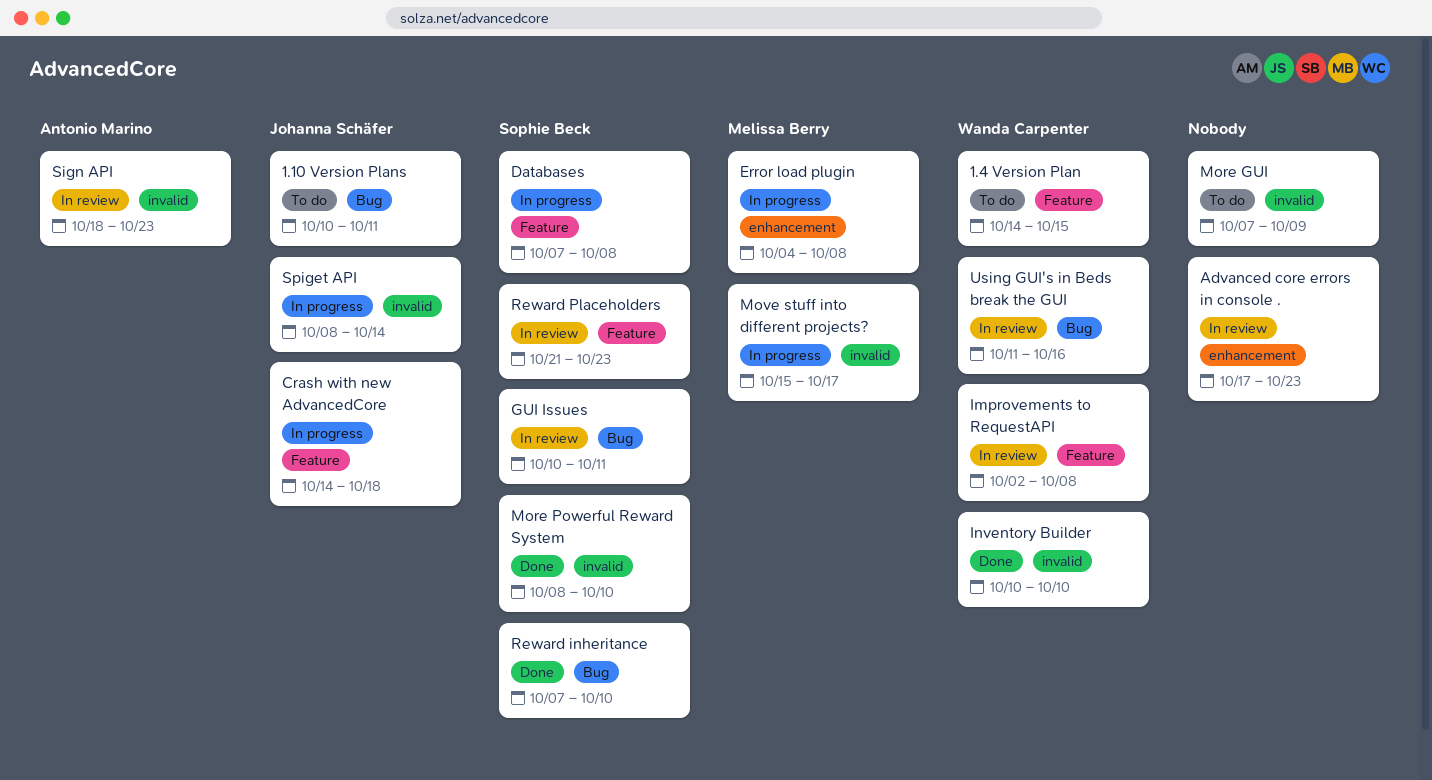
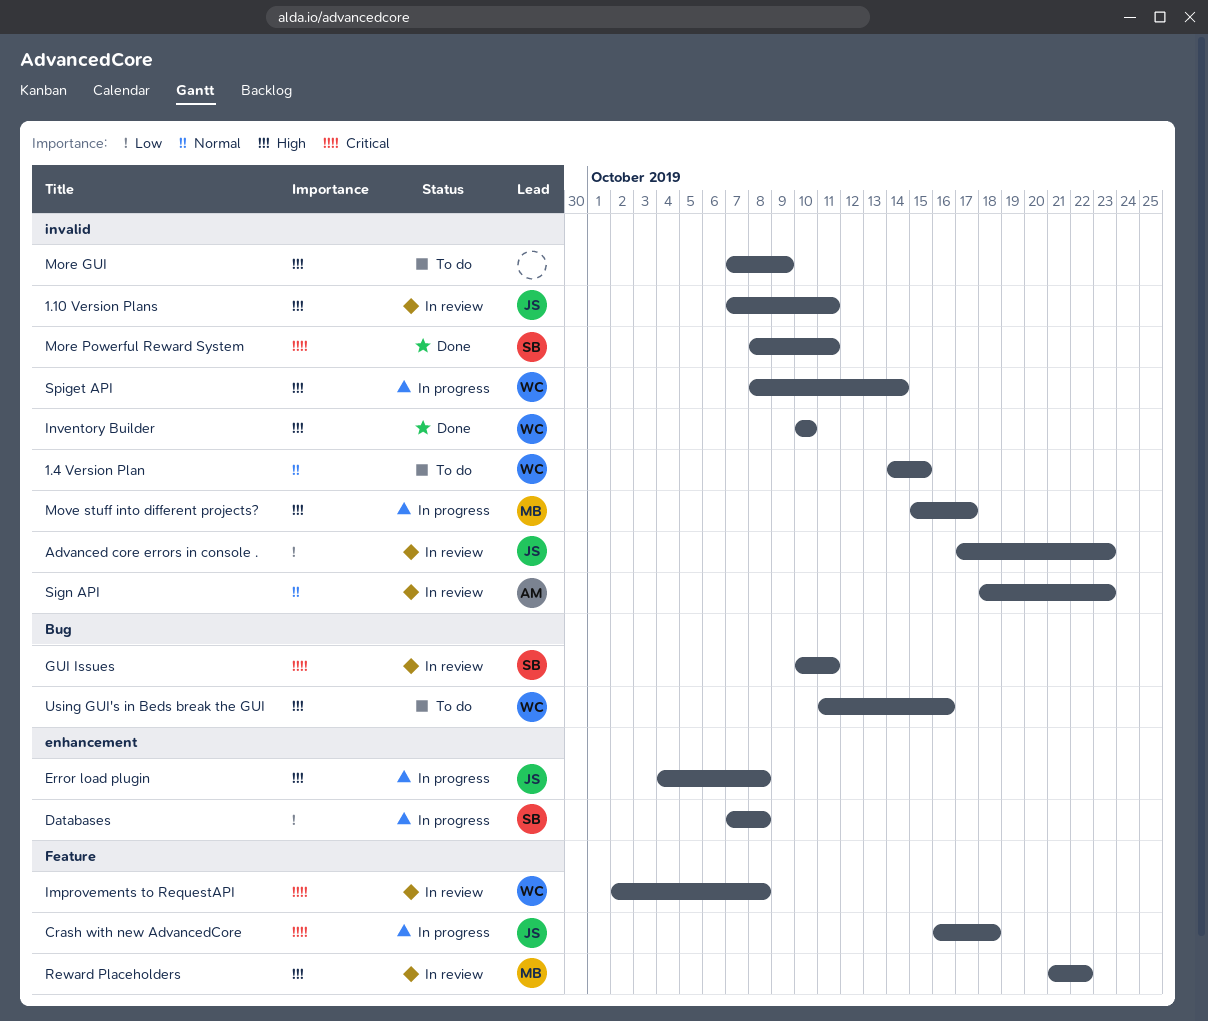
1.10 Version Plans, status: To do -> In review
1.10 Version Plans, label: Bug -> invalid
1.10 Version Plans, start: Oct 10 -> Oct 7
1.4 Version Plan, label: Feature -> invalid
Advanced core errors in console ., owner: none -> Johanna Schäfer
Advanced core errors in console ., label: enhancement -> invalid
Crash with new AdvancedCore, start: Oct 14 -> Oct 16
Databases, label: Feature -> enhancement
Error load plugin, owner: Melissa Berry -> Johanna Schäfer
More Powerful Reward System, due: Oct 10 -> Oct 11
Reward inheritance: present -> none
Reward Placeholders, owner: Sophie Beck -> Melissa Berry
Reward Placeholders, due: Oct 23 -> Oct 22
Spiget API, owner: Johanna Schäfer -> Wanda Carpenter
Using GUI's in Beds break the GUI, status: In review -> To do

